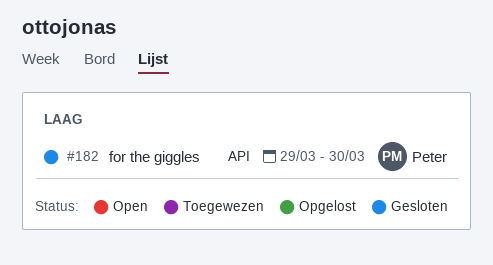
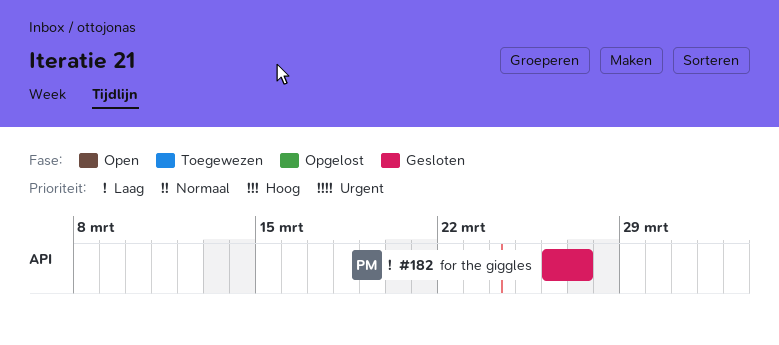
#182, start: Mar 29 -> Mar 26
#182, due: Mar 30 -> Mar 27

